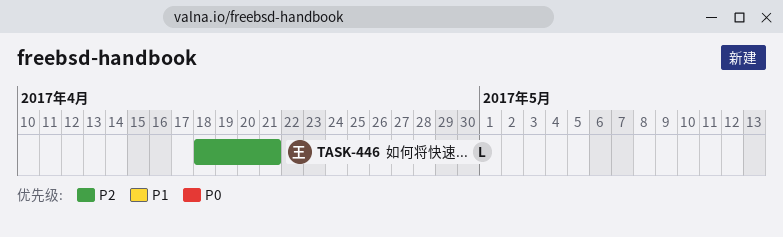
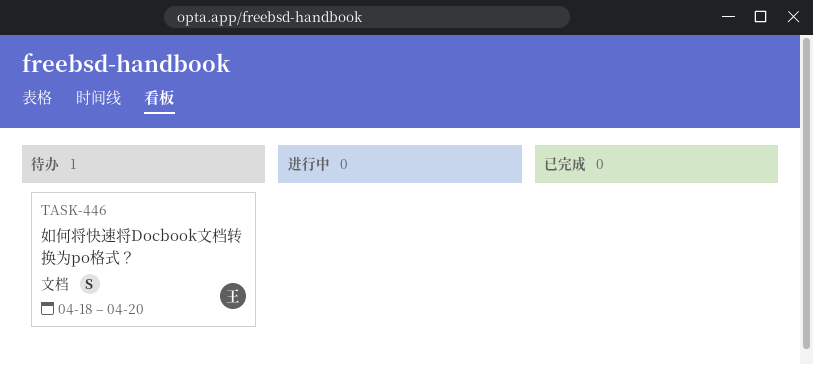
TASK-446, estimate: L -> S
TASK-446, due: Apr 21 -> Apr 20

